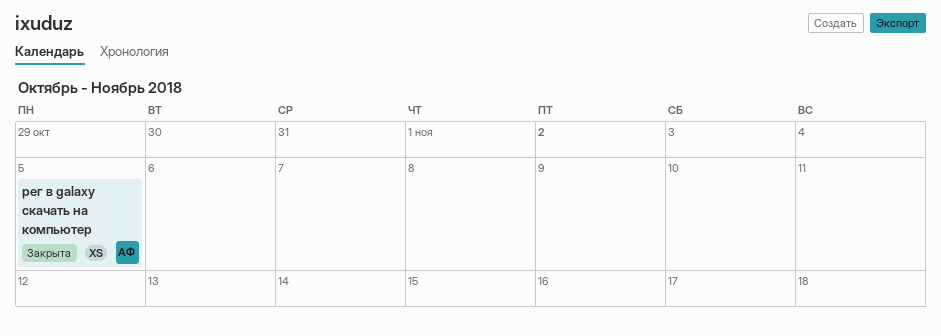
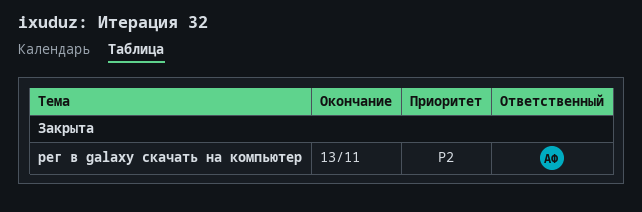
рег в galaxy скачать на компьютер, due: Nov 5 -> Nov 13

